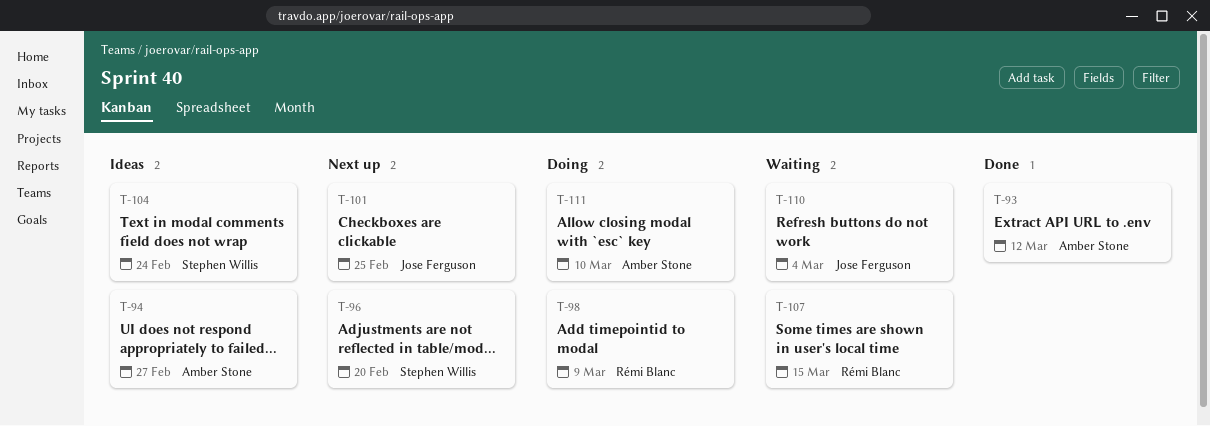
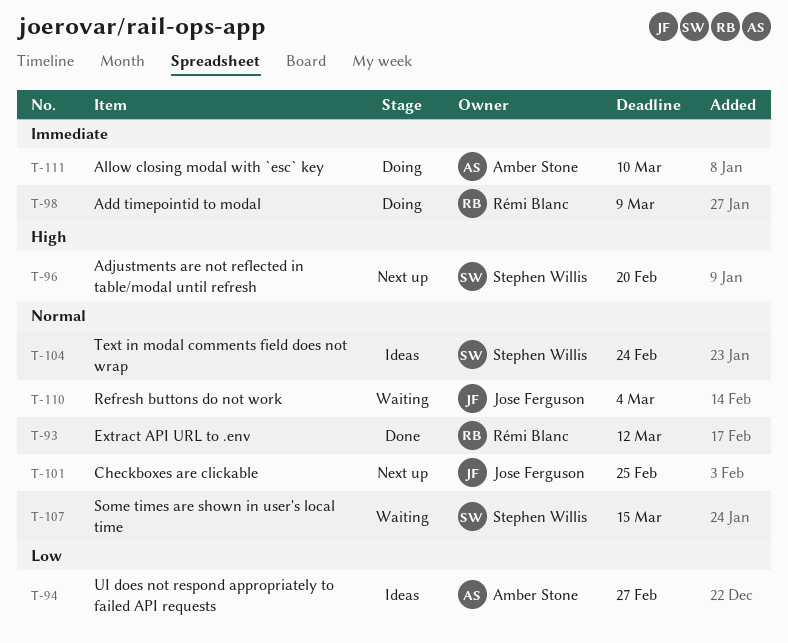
T-93, owner: Amber Stone -> Rémi Blanc
T-107, owner: Rémi Blanc -> Stephen Willis

